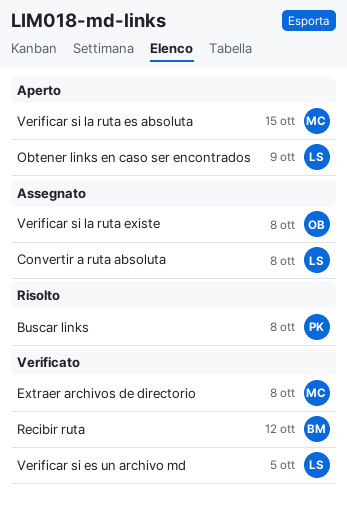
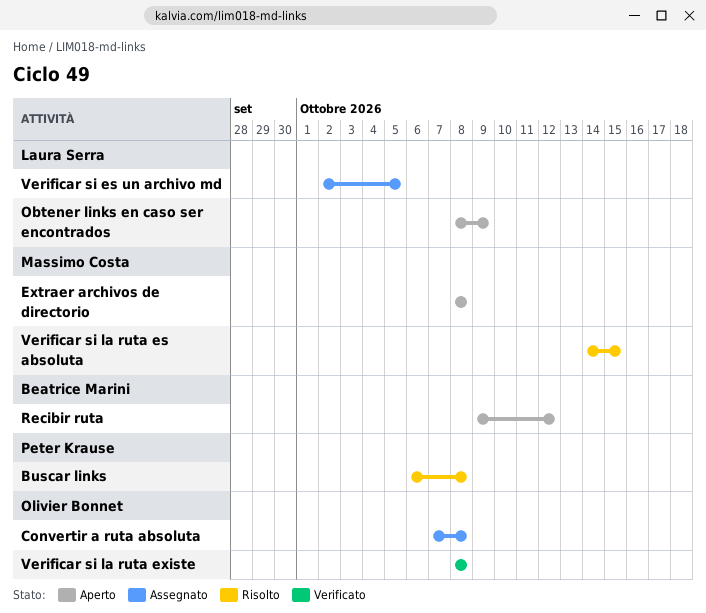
Convertir a ruta absoluta, owner: Laura Serra -> Olivier Bonnet
Extraer archivos de directorio, status: Verificato -> Aperto
Recibir ruta, status: Verificato -> Aperto
Verificar si es un archivo md, status: Verificato -> Assegnato
Verificar si la ruta es absoluta, status: Aperto -> Risolto
Verificar si la ruta existe, status: Assegnato -> Verificato

